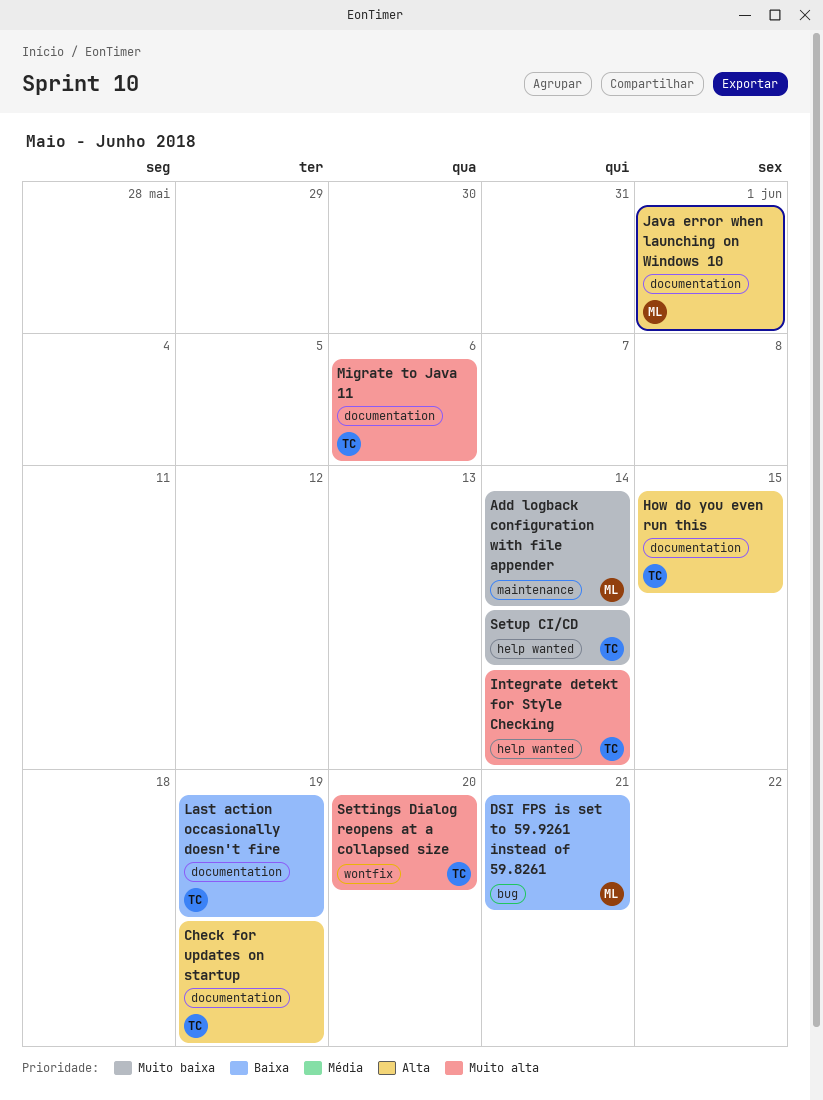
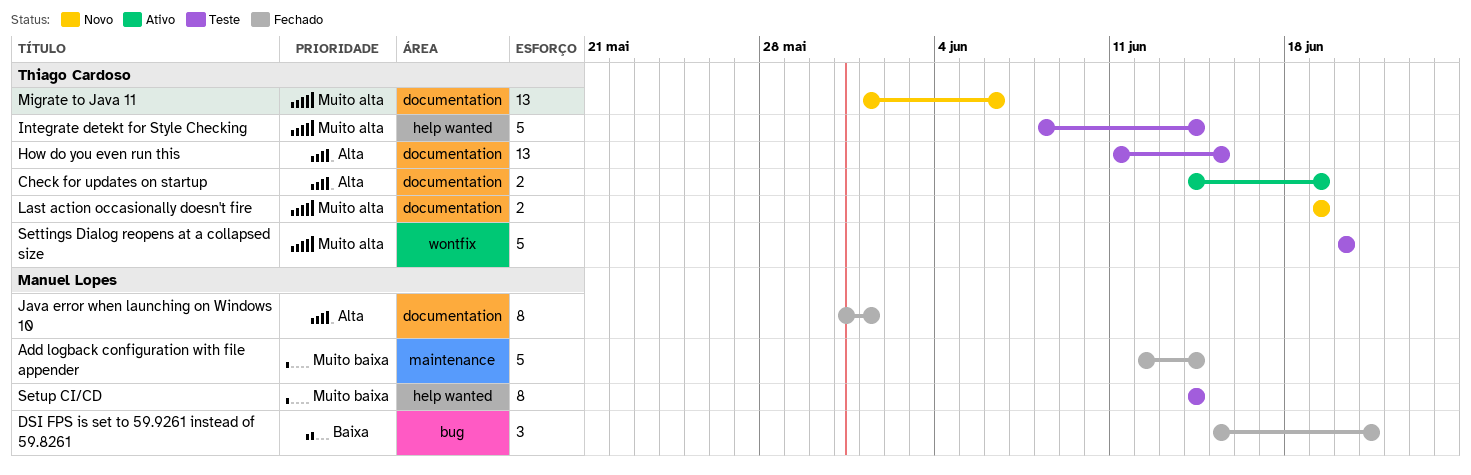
Last action occasionally doesn't fire, priority: Baixa -> Muito alta
Setup CI/CD, owner: Thiago Cardoso -> Manuel Lopes

